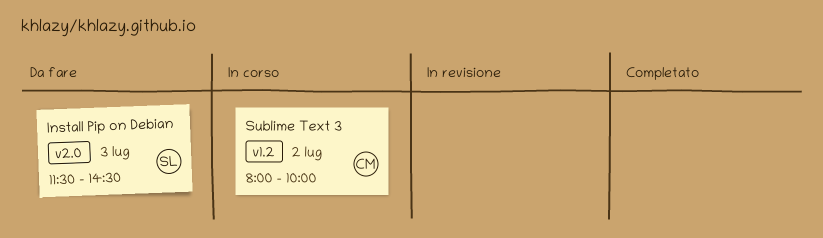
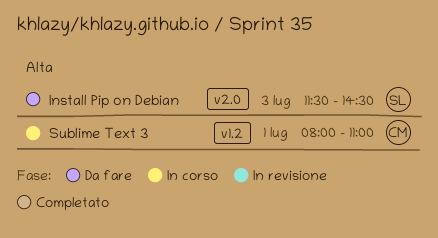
Sublime Text 3, day: Jul 2 -> Jul 1
Sublime Text 3, ends: 10:00 -> 11:00

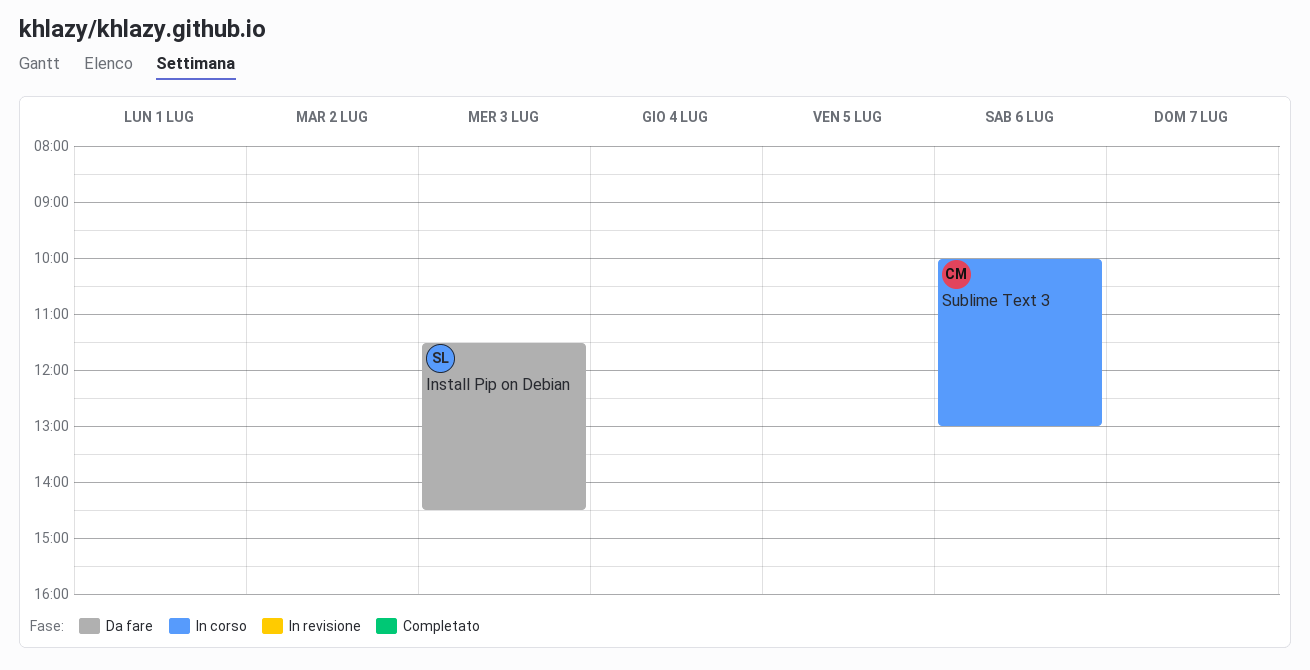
Sublime Text 3, day: Jul 1 -> Jul 6
Sublime Text 3, begins: 08:00 -> 10:00
Sublime Text 3, ends: 11:00 -> 13:00

